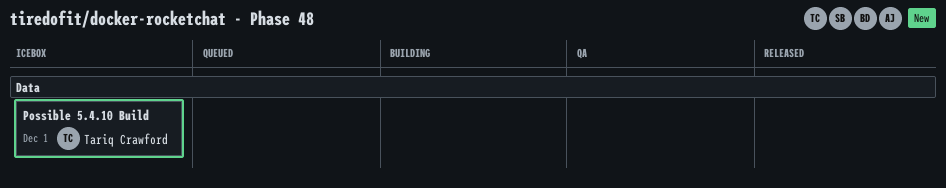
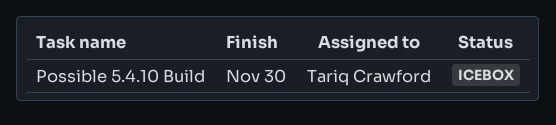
Possible 5.4.10 Build, due: Dec 1 -> Nov 30

